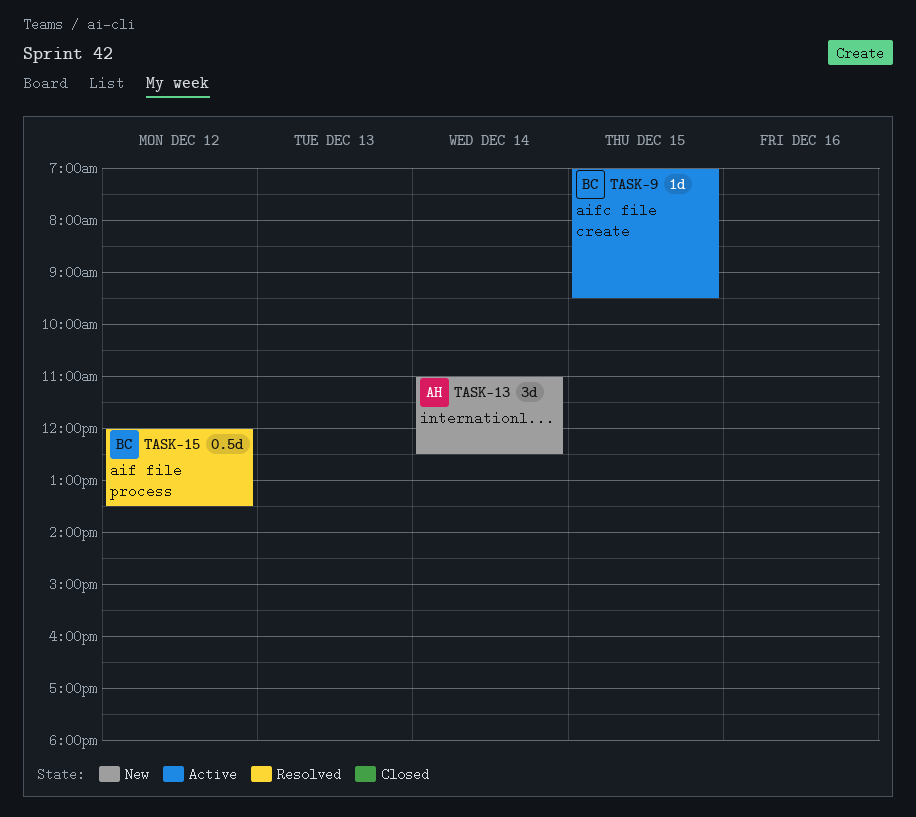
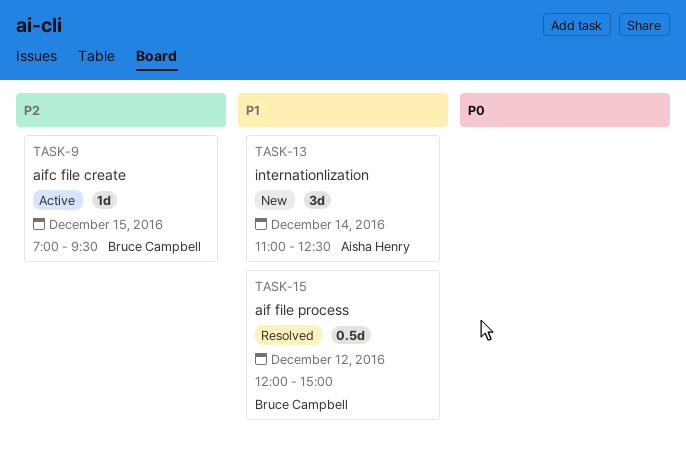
TASK-15, ends: 13:30 -> 15:00

